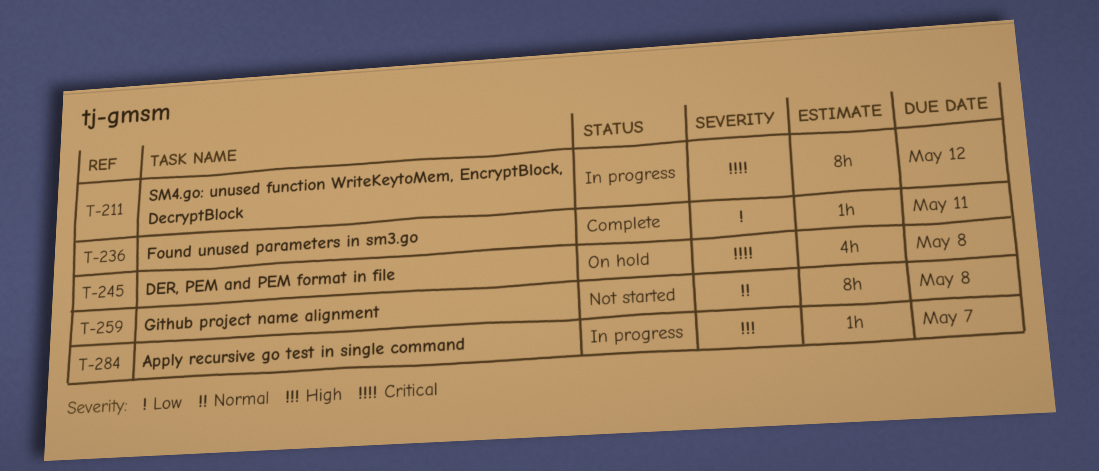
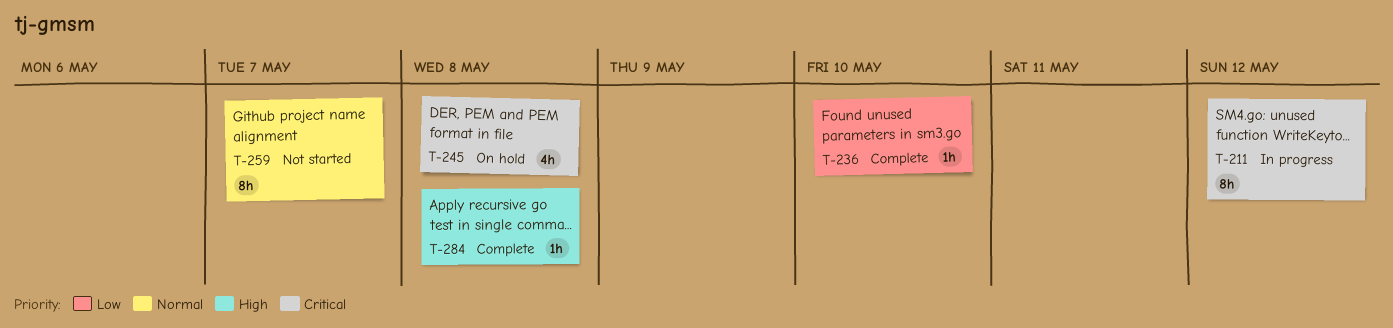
T-236, due: May 11 -> May 10
T-259, due: May 8 -> May 7
T-284, status: In progress -> Complete
T-284, due: May 7 -> May 8

